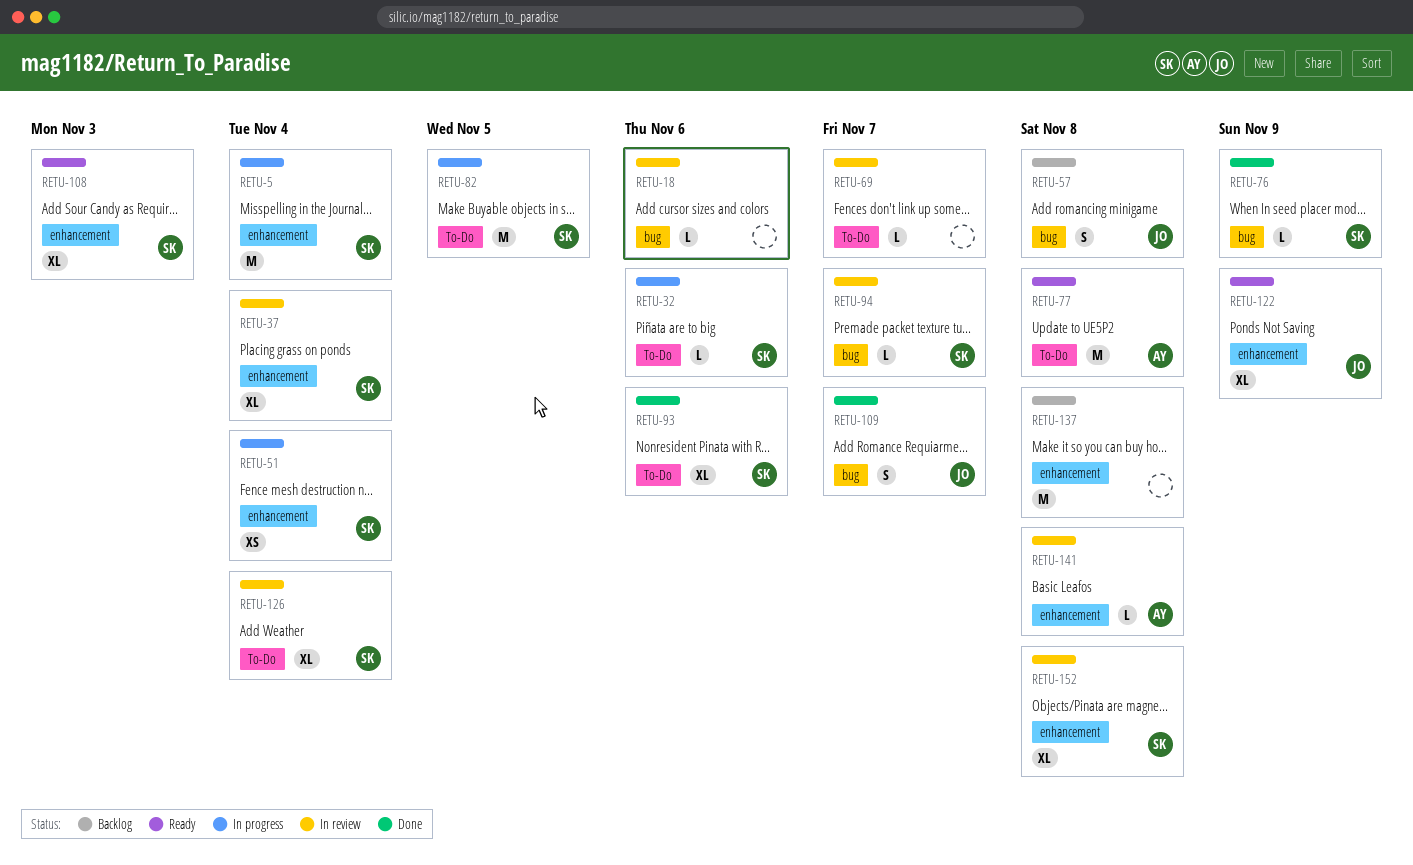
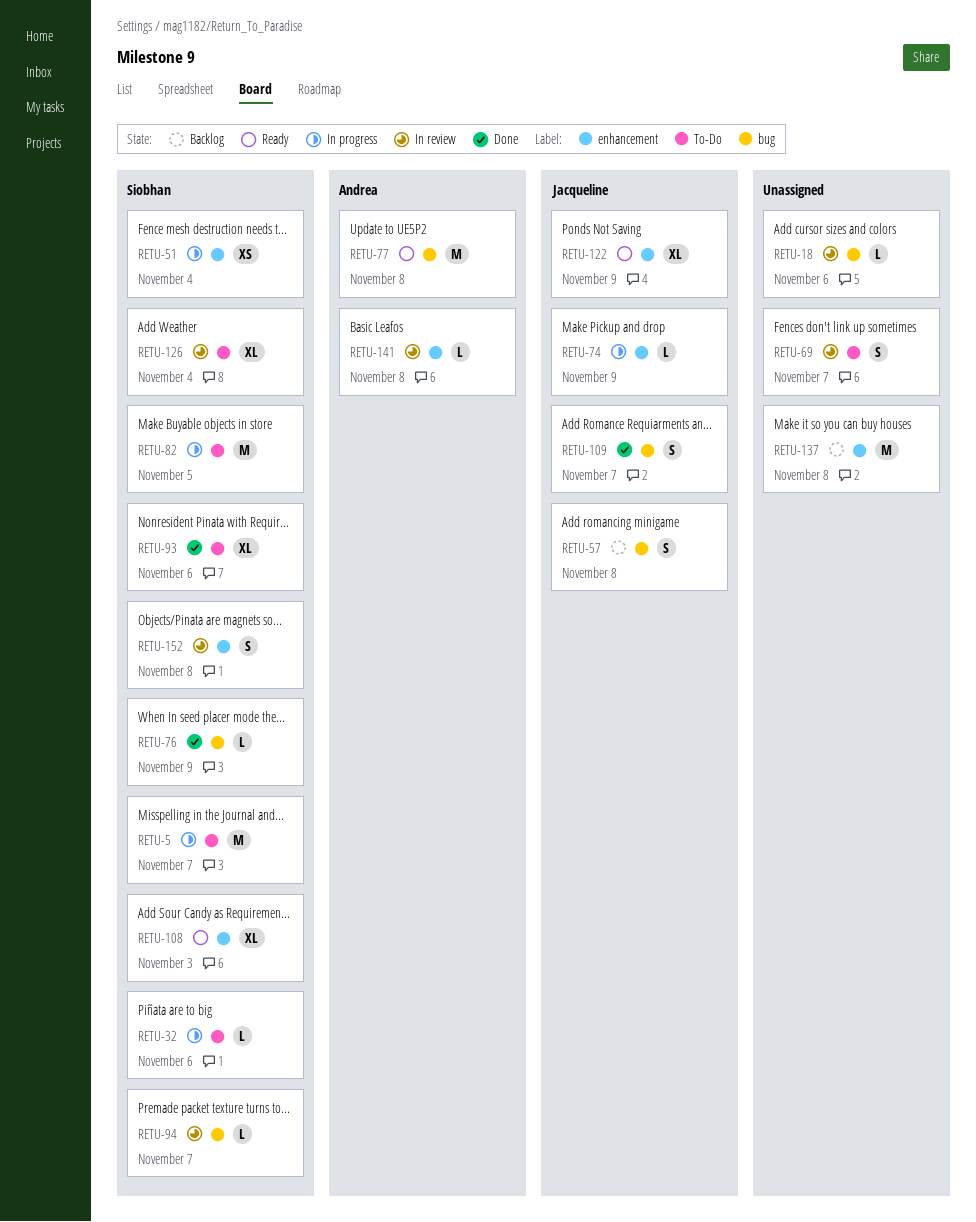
RETU-5, label: enhancement -> To-Do
RETU-5, due: Nov 4 -> Nov 7
RETU-37: present -> none
RETU-69, estimate: L -> S
RETU-74: none -> present
RETU-77, label: To-Do -> bug
RETU-152, estimate: XL -> S

